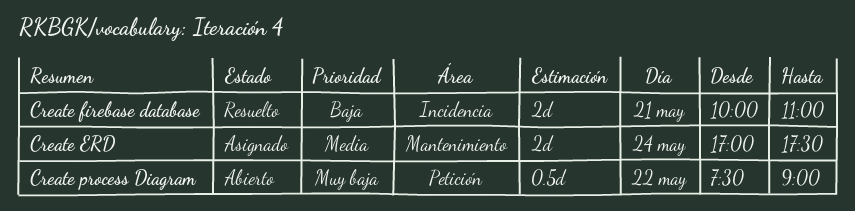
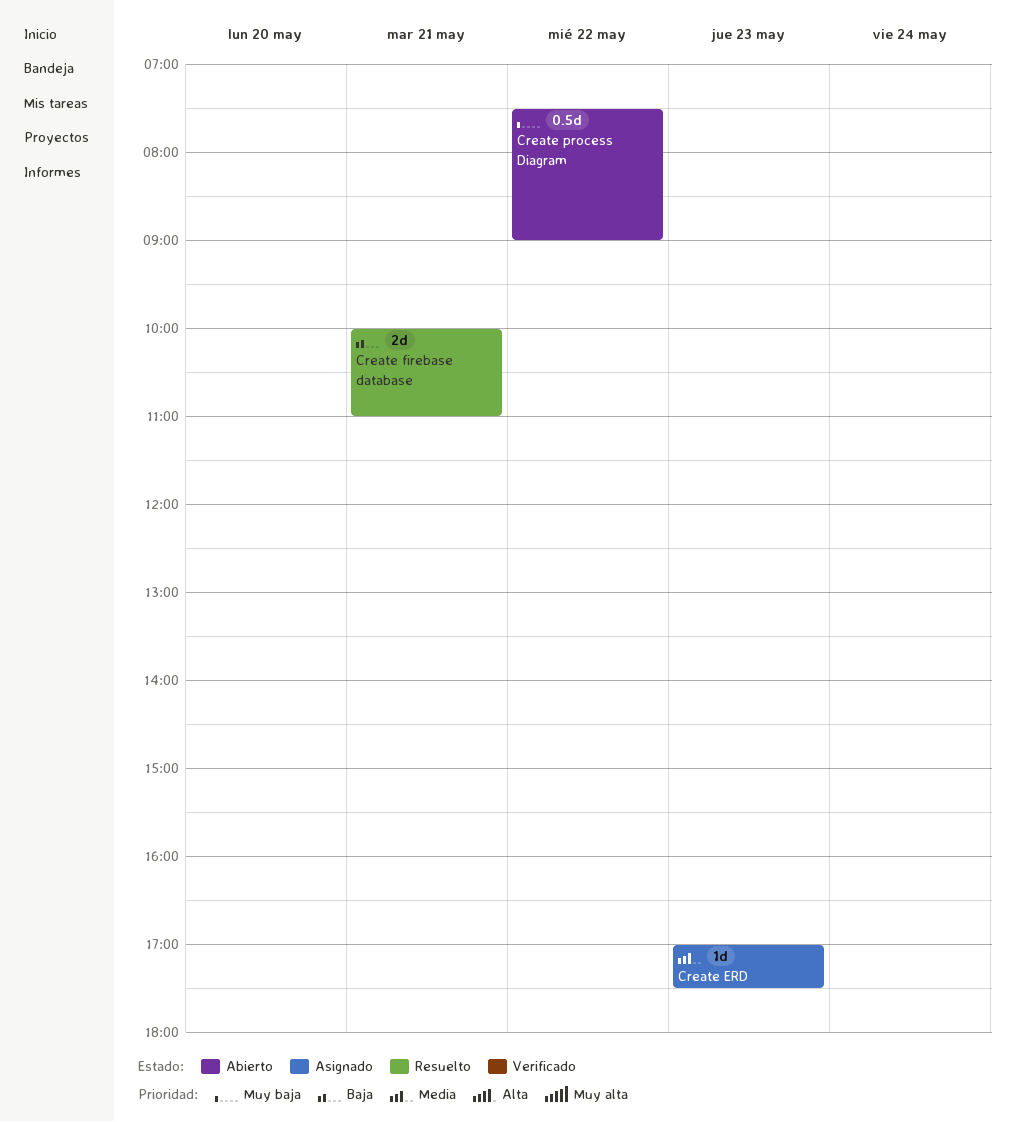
Create ERD, estimate: 2d -> 1d
Create ERD, day: May 24 -> May 23

